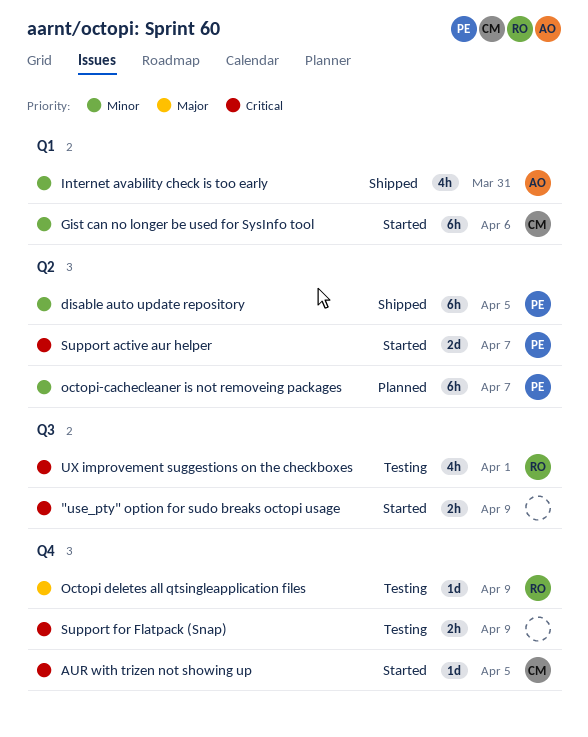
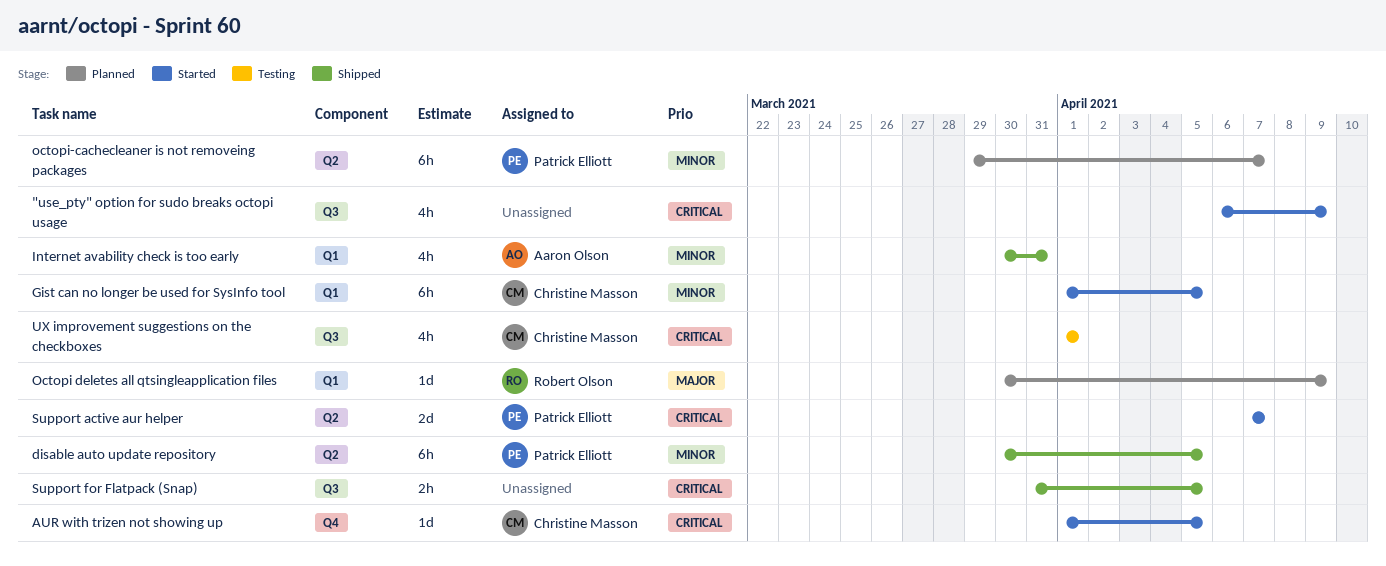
"use_pty" option for sudo breaks octopi usage, estimate: 2h -> 4h
Gist can no longer be used for SysInfo tool, due: Apr 6 -> Apr 5
Octopi deletes all qtsingleapplication files, status: Testing -> Planned
Octopi deletes all qtsingleapplication files, label: Q4 -> Q1
Support for Flatpack (Snap), status: Testing -> Shipped
Support for Flatpack (Snap), label: Q4 -> Q3
Support for Flatpack (Snap), due: Apr 9 -> Apr 5
UX improvement suggestions on the checkboxes, owner: Robert Olson -> Christine Masson

